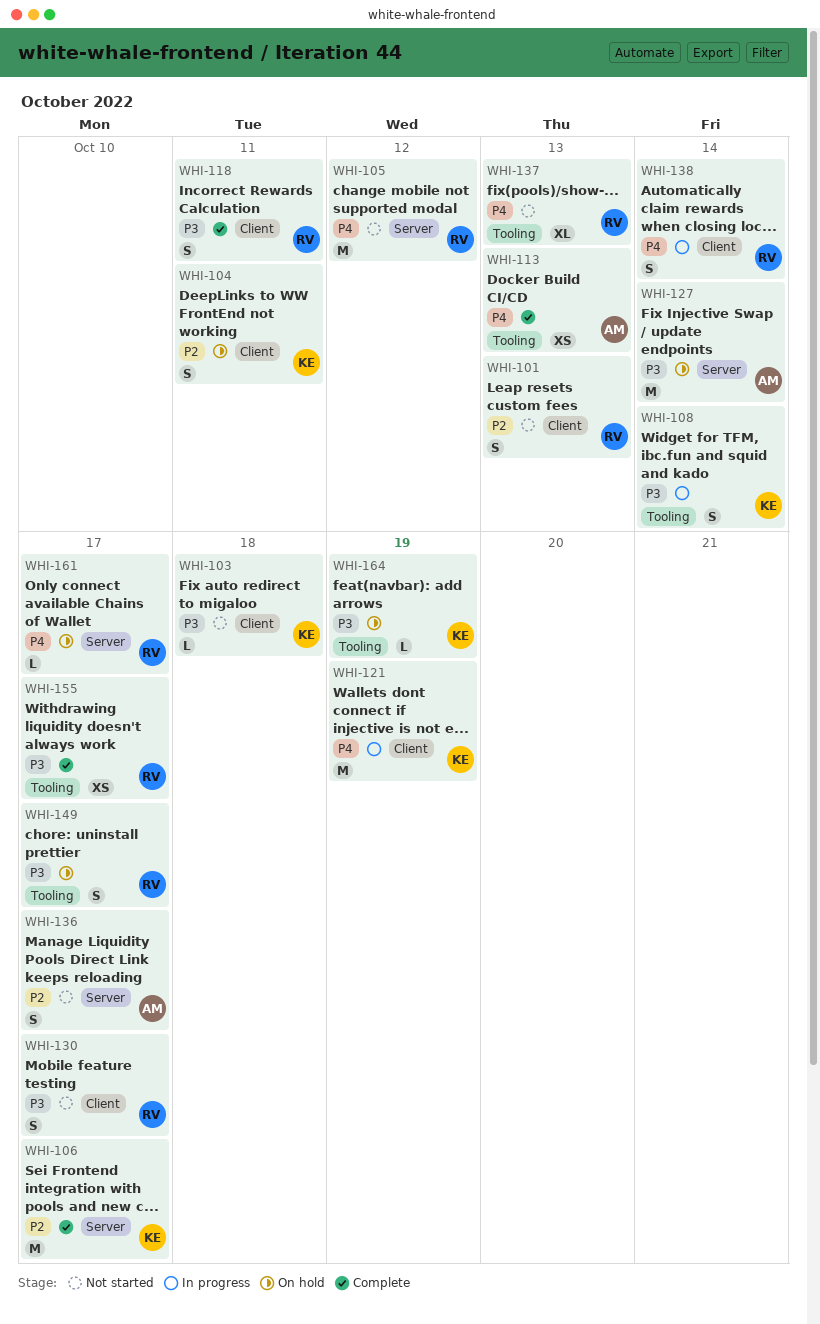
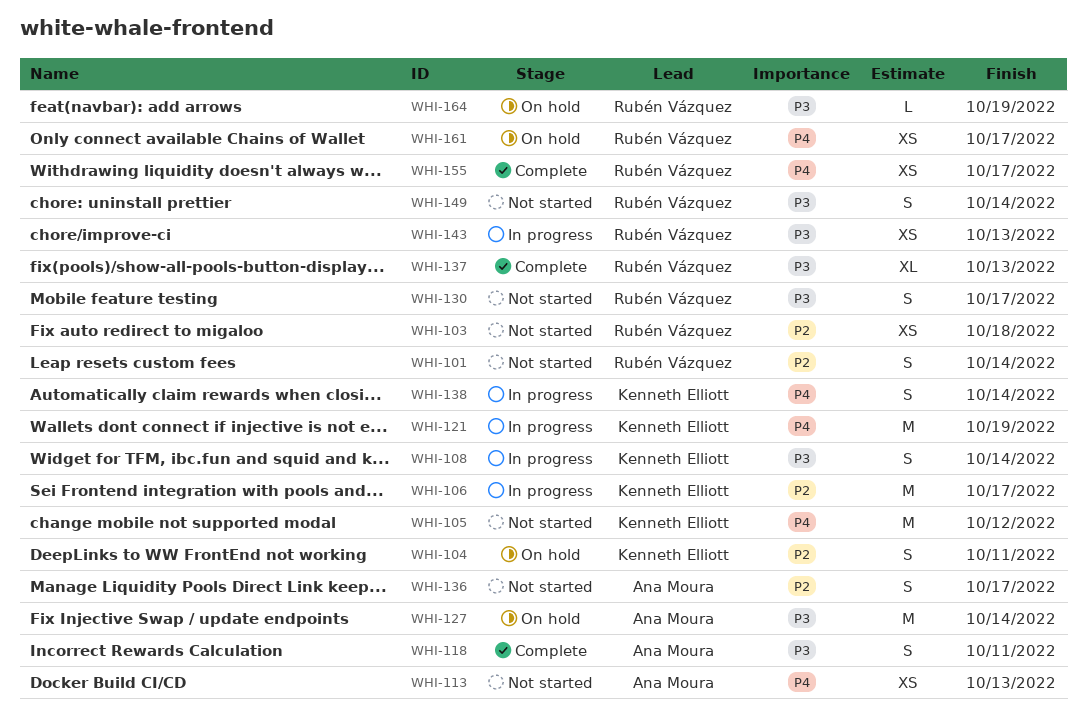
WHI-101, due: Oct 13 -> Oct 14
WHI-103, owner: Kenneth Elliott -> Rubén Vázquez
WHI-103, priority: P3 -> P2
WHI-103, estimate: L -> XS
WHI-105, owner: Rubén Vázquez -> Kenneth Elliott
WHI-106, status: Complete -> In progress
WHI-113, status: Complete -> Not started
WHI-118, owner: Rubén Vázquez -> Ana Moura
WHI-137, status: Not started -> Complete
WHI-137, priority: P4 -> P3
WHI-138, owner: Rubén Vázquez -> Kenneth Elliott
WHI-143: none -> present
WHI-149, status: On hold -> Not started
WHI-149, due: Oct 17 -> Oct 14
WHI-155, priority: P3 -> P4
WHI-161, estimate: L -> XS
WHI-164, owner: Kenneth Elliott -> Rubén Vázquez

